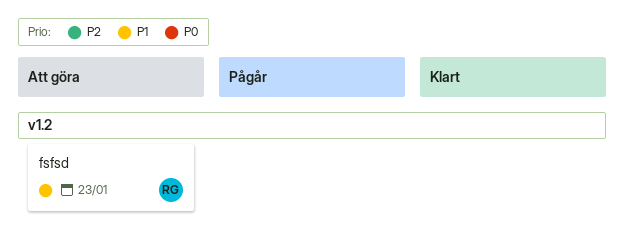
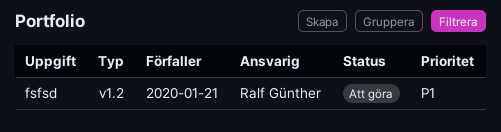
fsfsd, due: Jan 23 -> Jan 21

